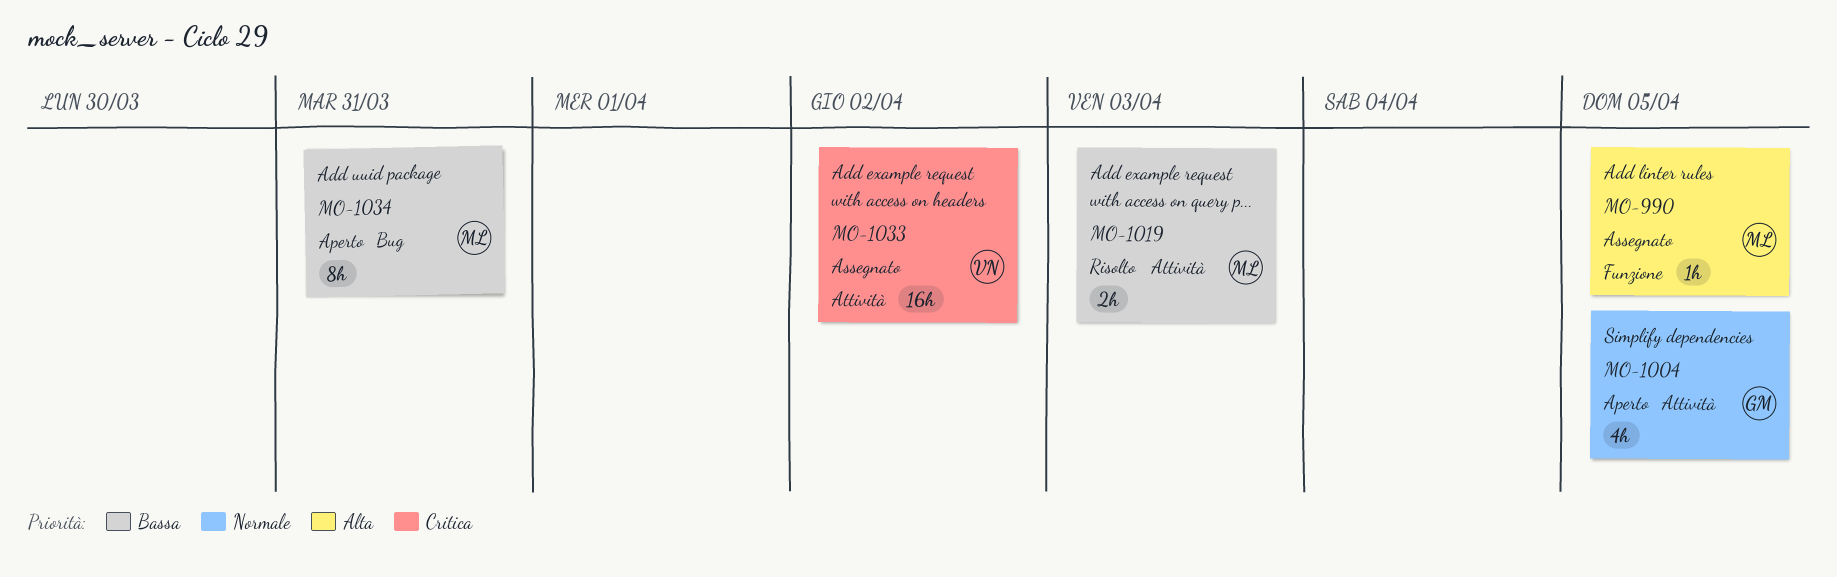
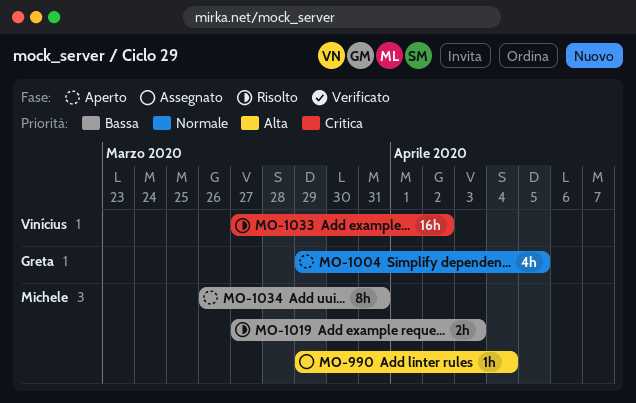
MO-990, due: Apr 5 -> Apr 4
MO-1033, status: Assegnato -> Risolto

